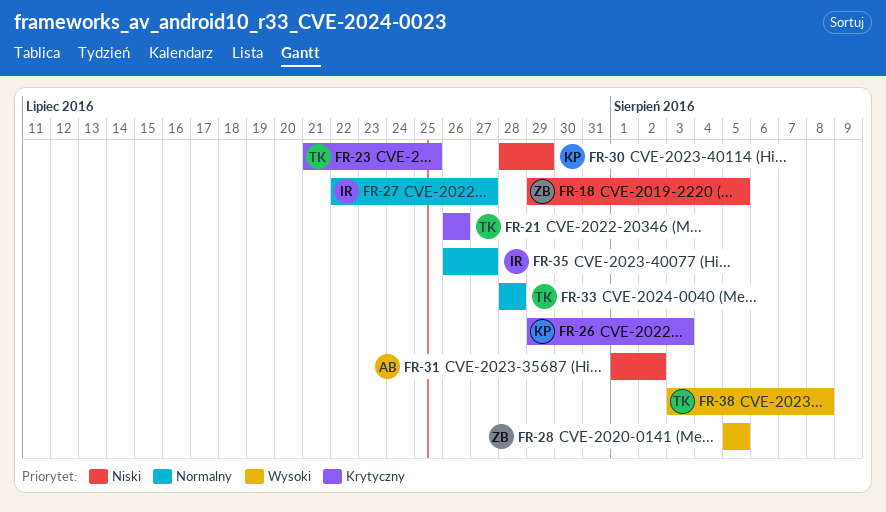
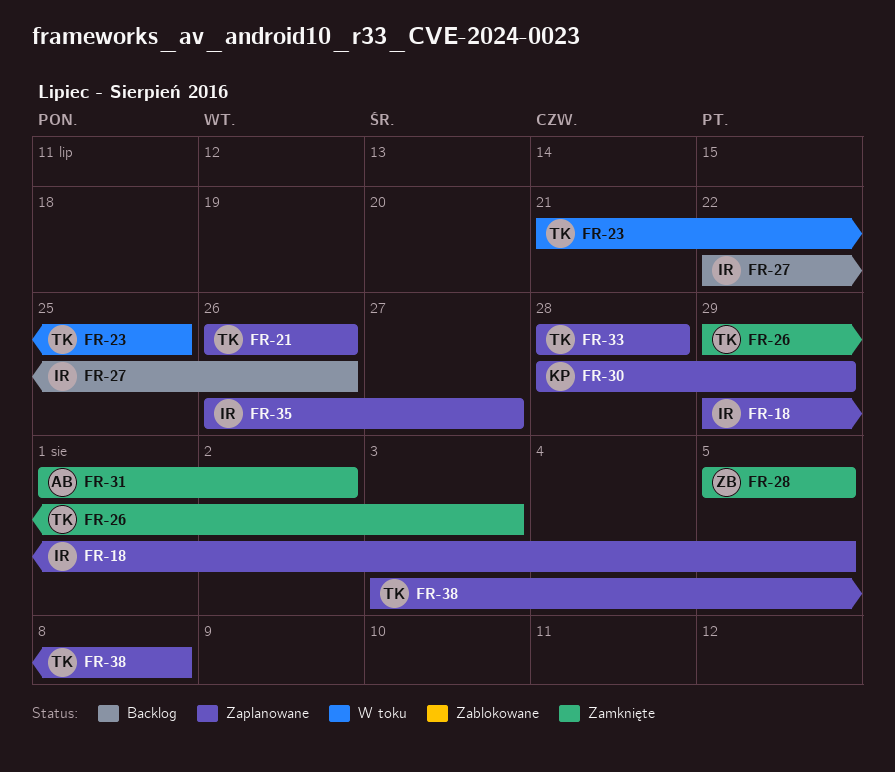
FR-18, owner: ZB -> IR
FR-26, owner: KP -> TK
FR-27, due: Jul 27 -> Jul 26

